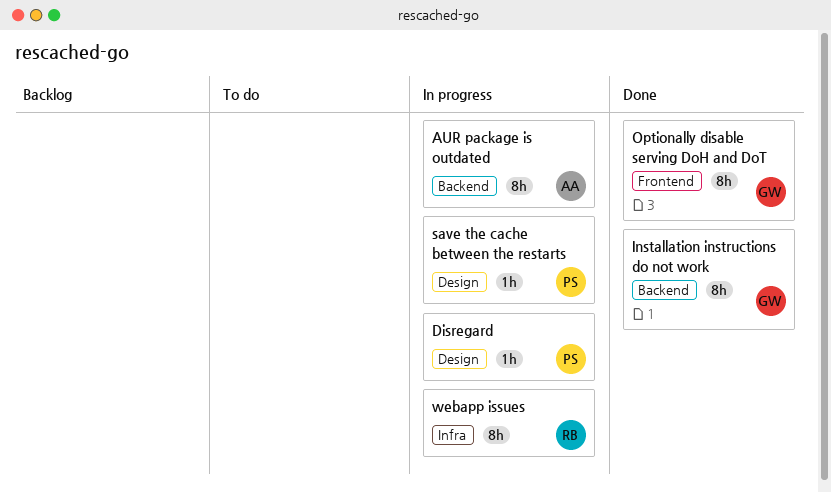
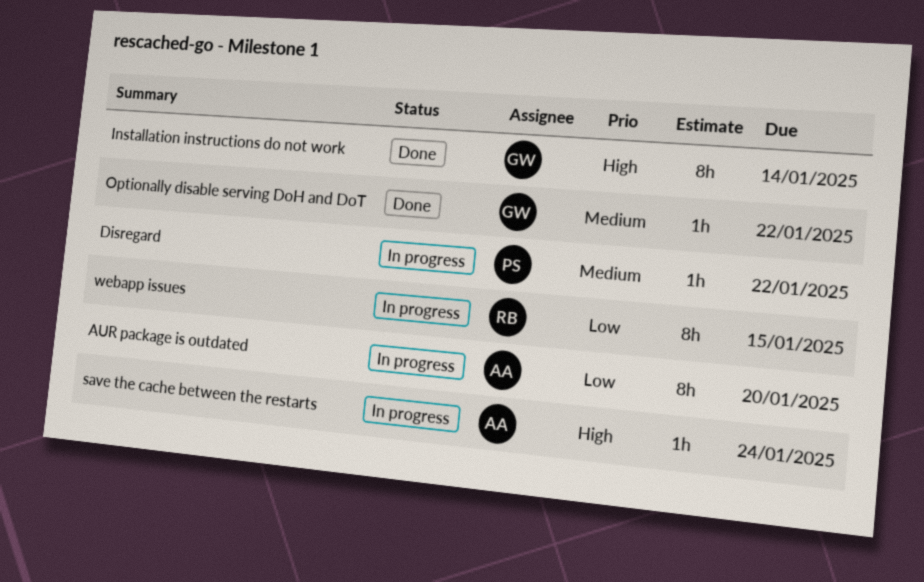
Optionally disable serving DoH and DoT, estimate: 8h -> 1h
save the cache between the restarts, owner: PS -> AA

